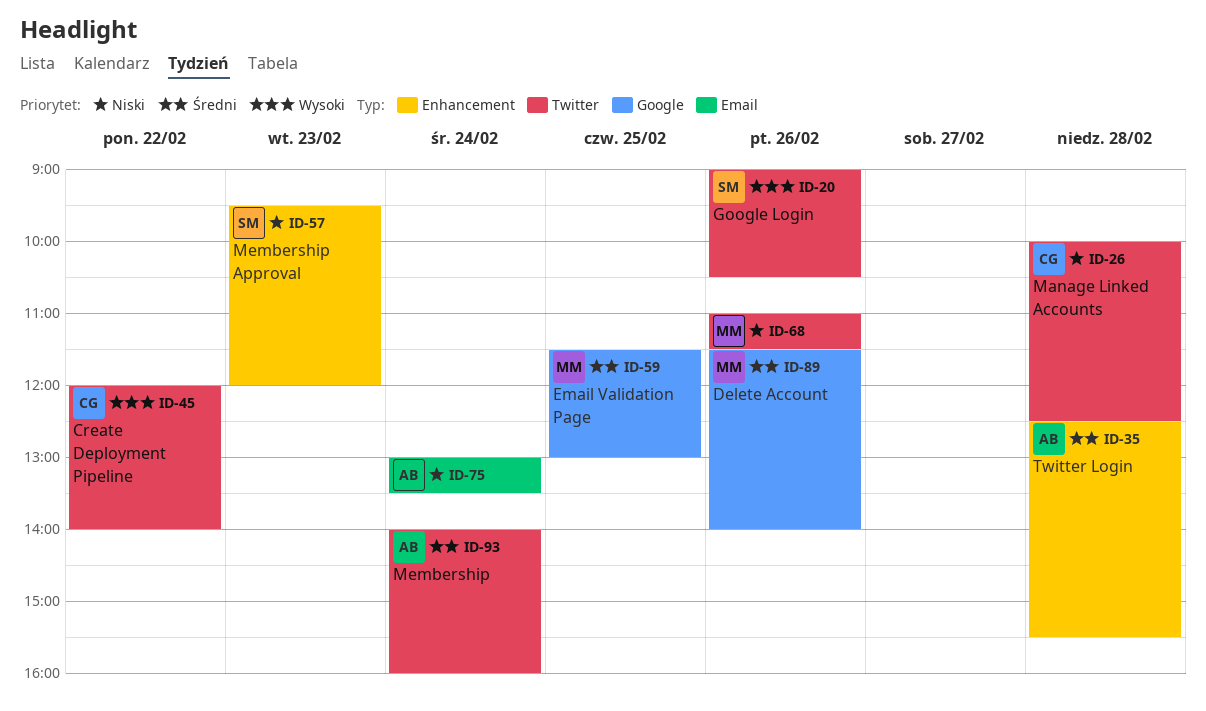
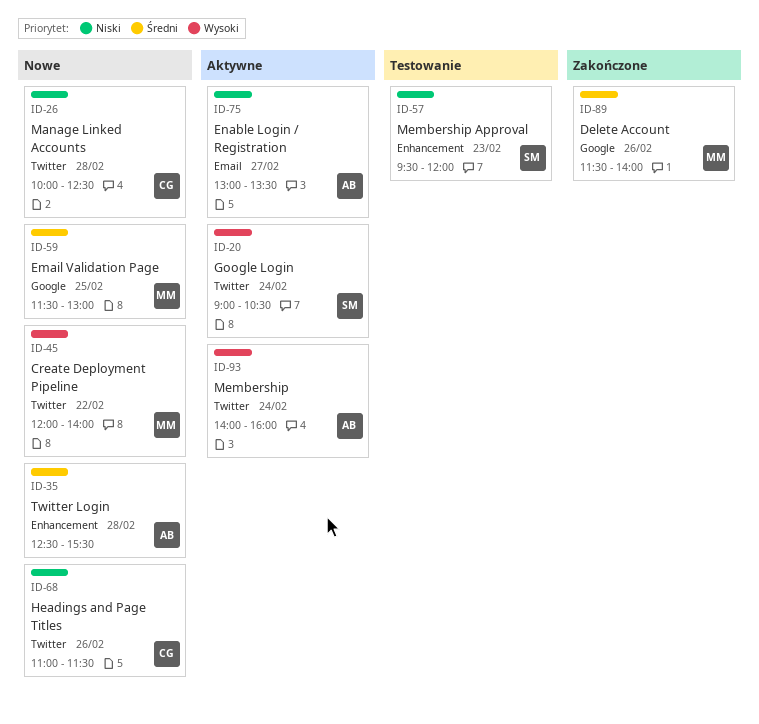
ID-20, day: Feb 26 -> Feb 24
ID-45, owner: CG -> MM
ID-68, owner: MM -> CG
ID-75, day: Feb 24 -> Feb 27
ID-93, priority: Średni -> Wysoki

